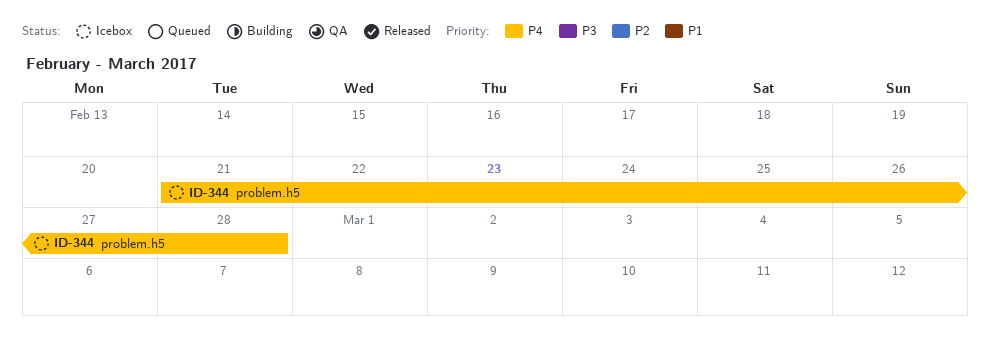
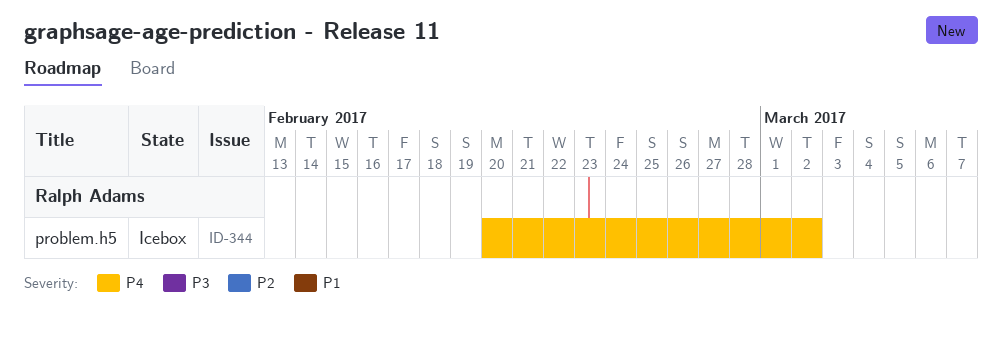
ID-344, start: Feb 21 -> Feb 20
ID-344, due: Feb 28 -> Mar 2

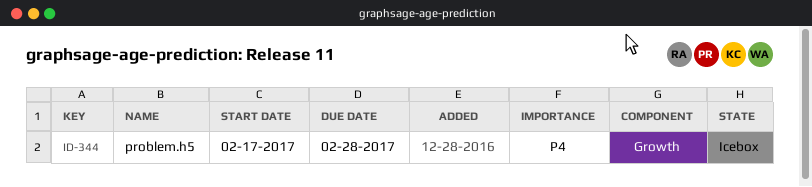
ID-344, start: Feb 20 -> Feb 17
ID-344, due: Mar 2 -> Feb 28

